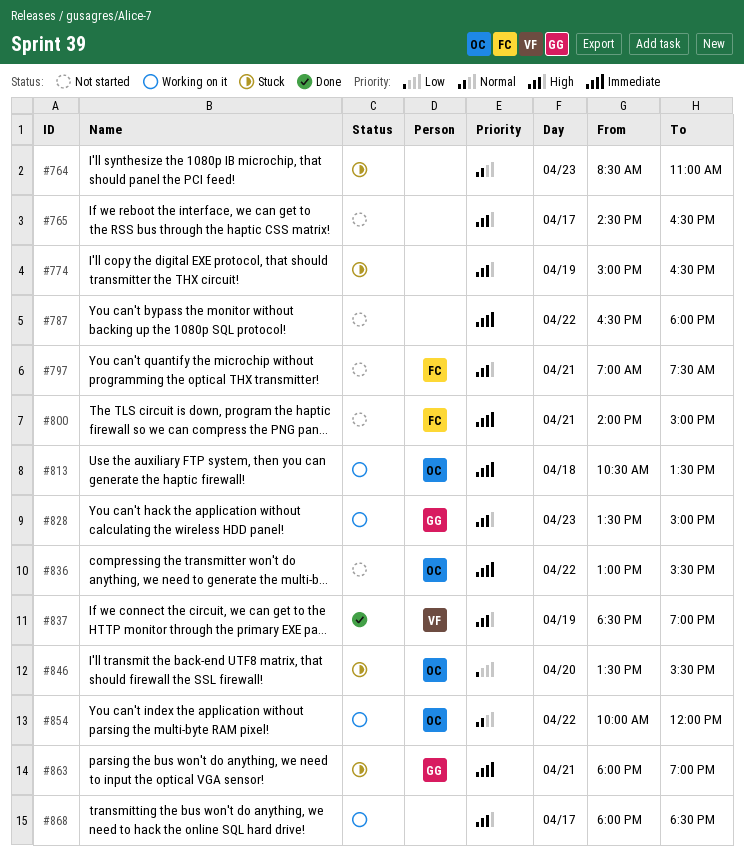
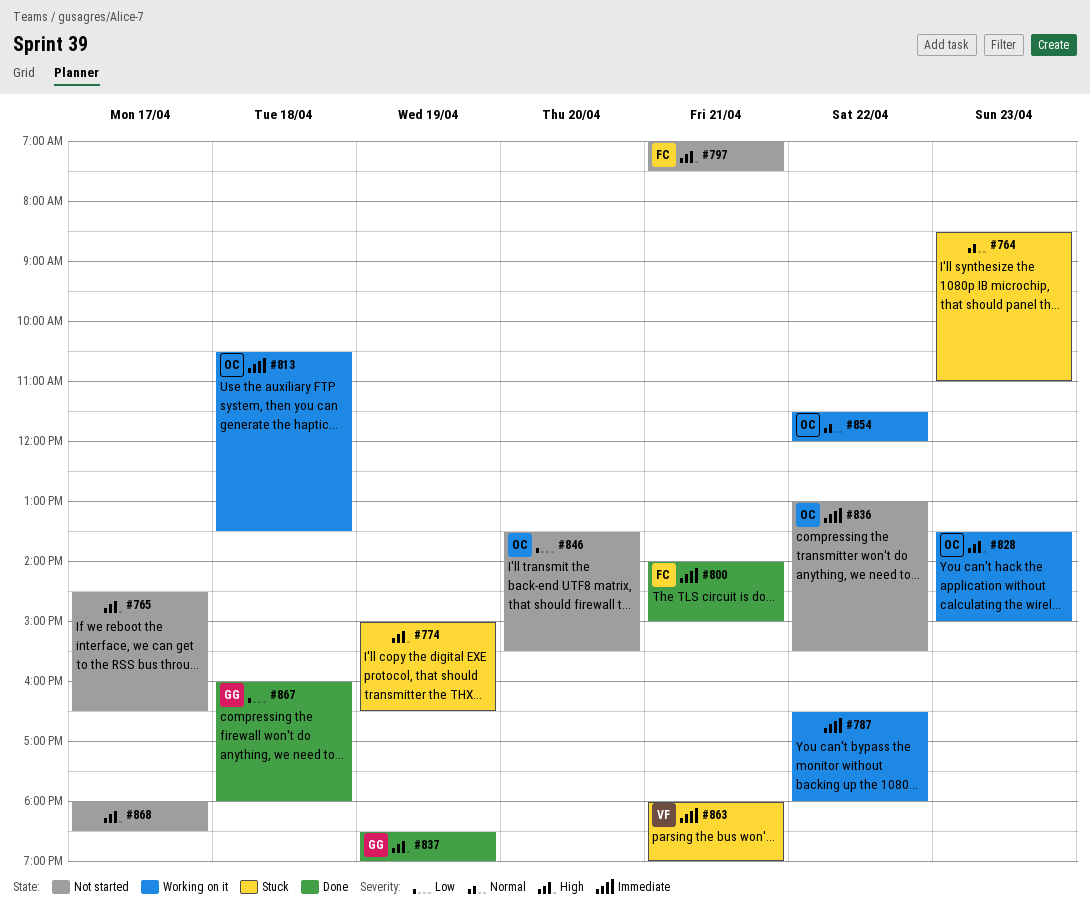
#787, status: Not started -> Working on it
#800, status: Not started -> Done
#828, owner: GG -> OC
#837, owner: VF -> GG
#846, status: Stuck -> Not started
#854, begins: 10:00 -> 11:30
#863, owner: GG -> VF
#867: none -> present
#868, status: Working on it -> Not started

